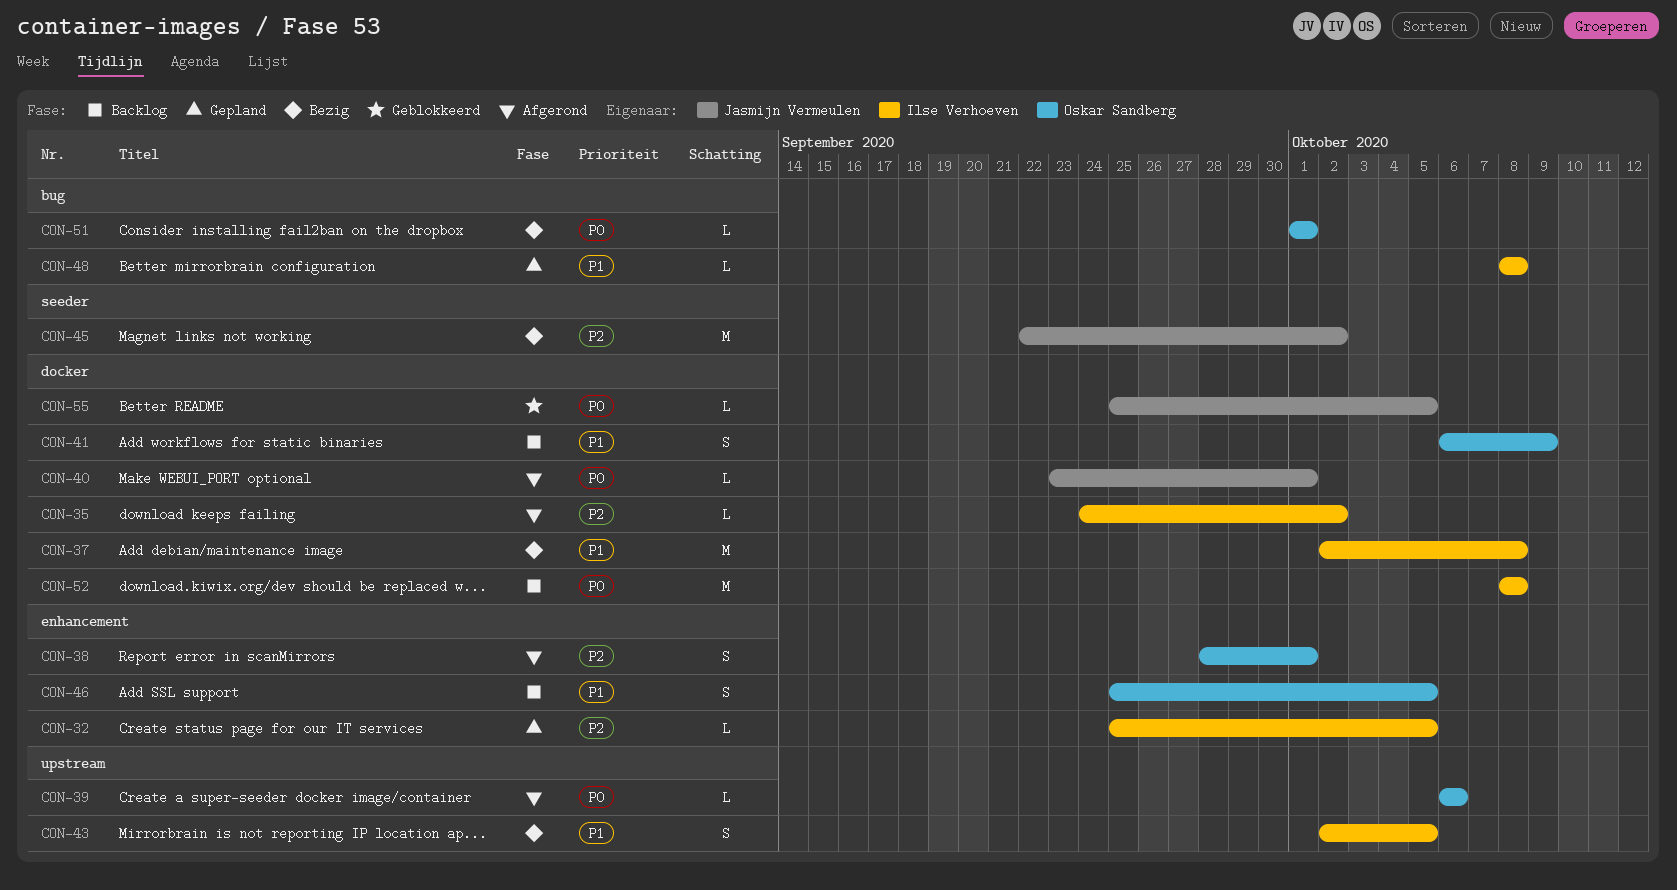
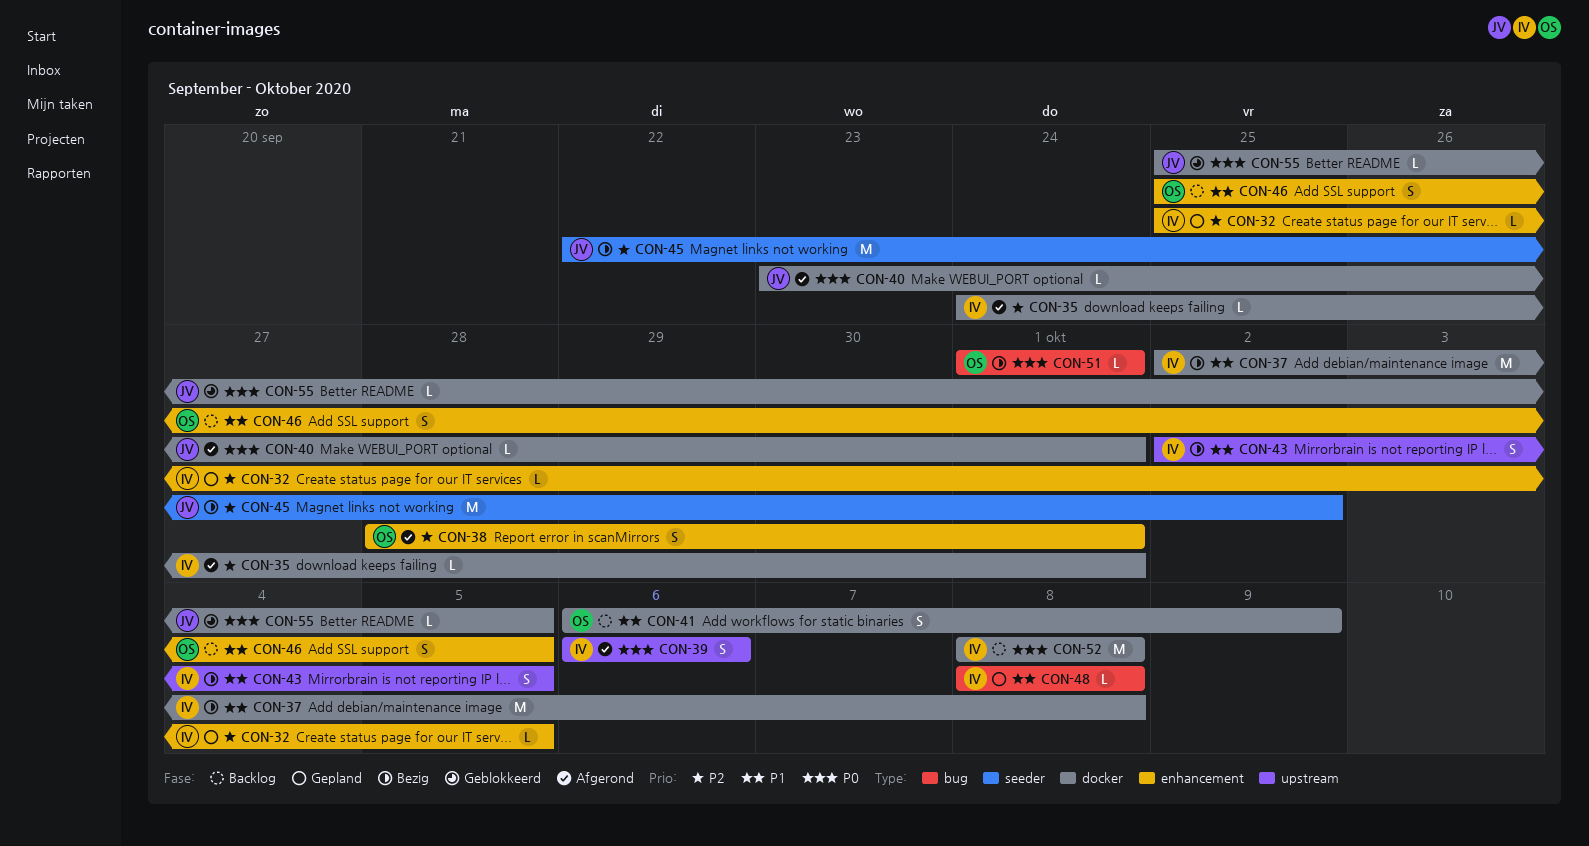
CON-35, due: Oct 2 -> Oct 1
CON-39, owner: Oskar Sandberg -> Ilse Verhoeven
CON-39, estimate: L -> S

